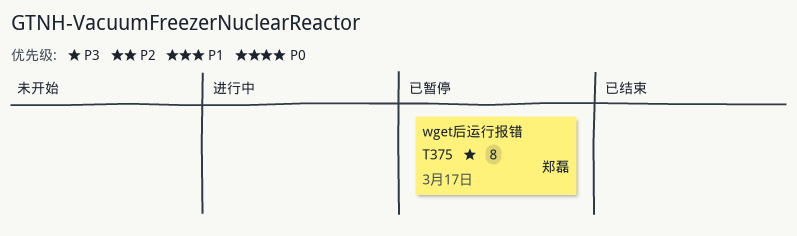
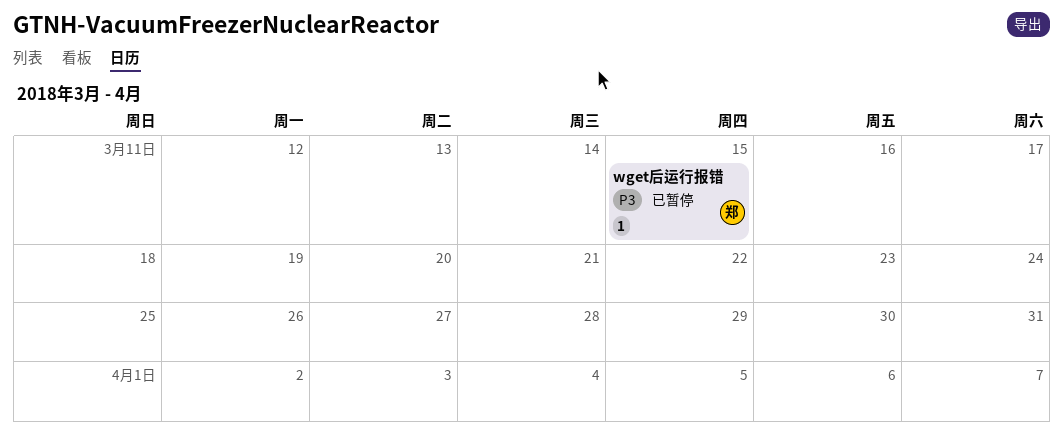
wget后运行报错, estimate: 8 -> 1
wget后运行报错, due: Mar 17 -> Mar 15

